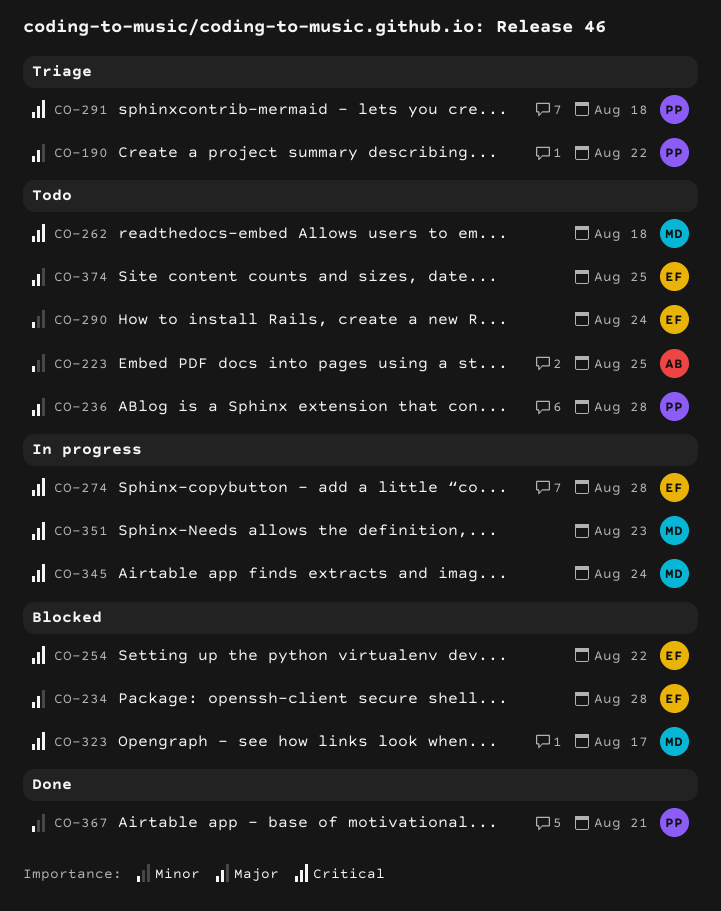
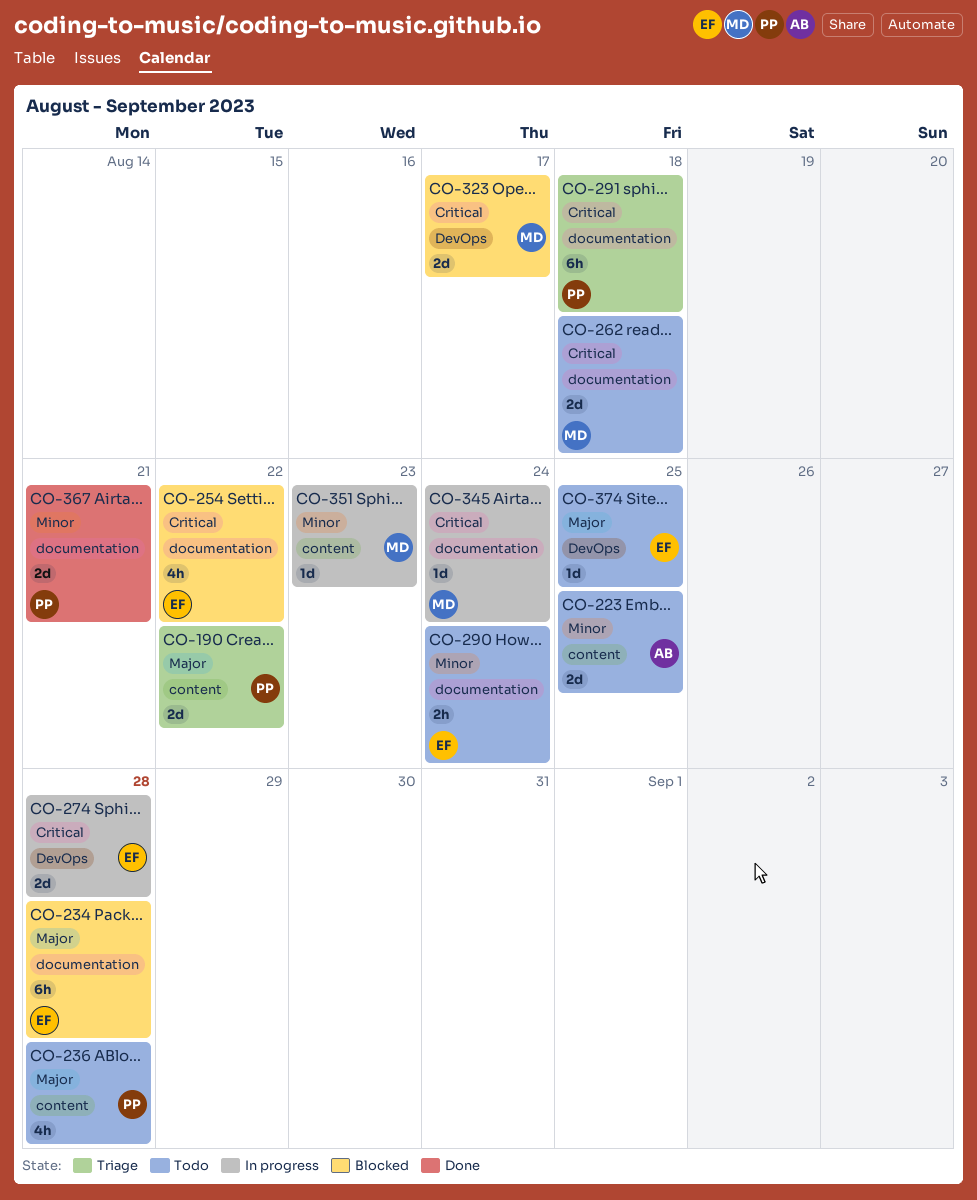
CO-351, priority: Critical -> Minor

